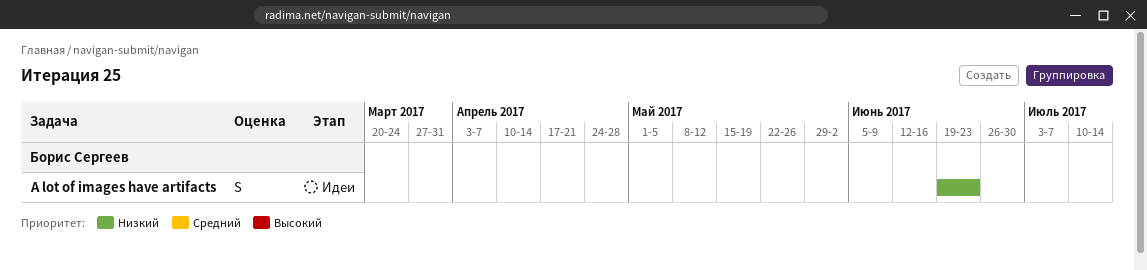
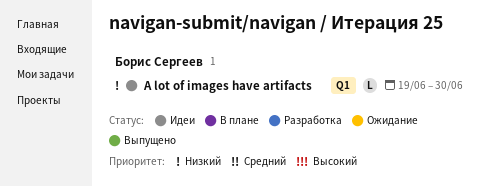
A lot of images have artifacts, estimate: S -> L
A lot of images have artifacts, due: Jun 23 -> Jun 30

